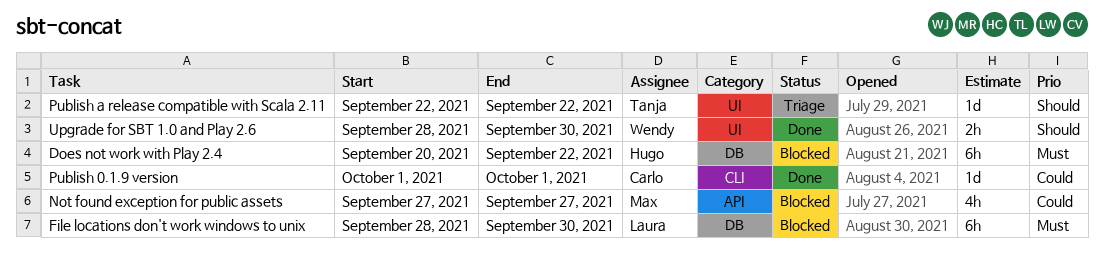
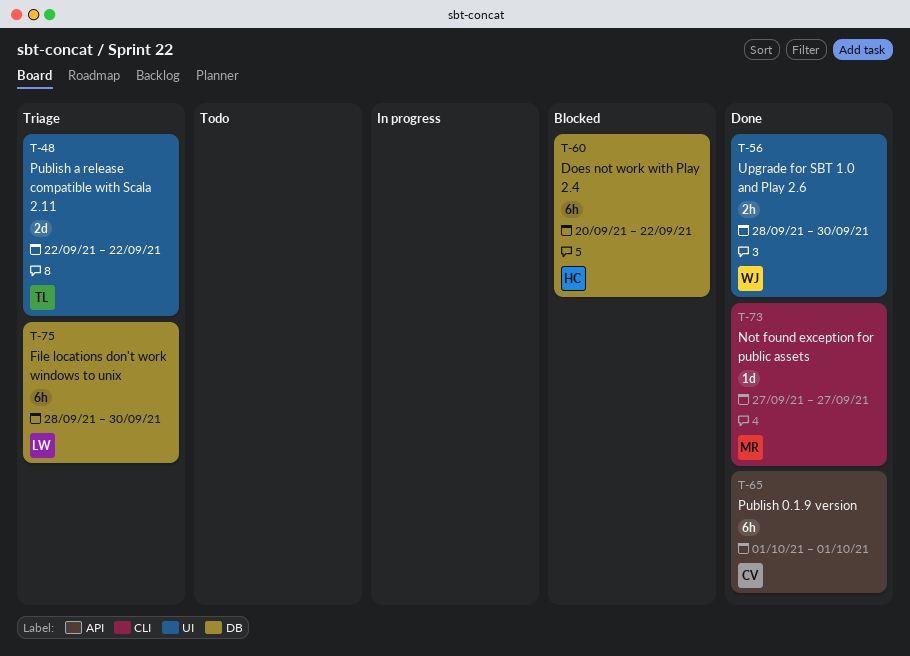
File locations don't work windows to unix, status: Blocked -> Triage
Not found exception for public assets, status: Blocked -> Done
Not found exception for public assets, label: API -> CLI
Not found exception for public assets, estimate: 4h -> 1d
Publish 0.1.9 version, label: CLI -> API
Publish 0.1.9 version, estimate: 1d -> 6h
Publish a release compatible with Scala 2.11, estimate: 1d -> 2d

